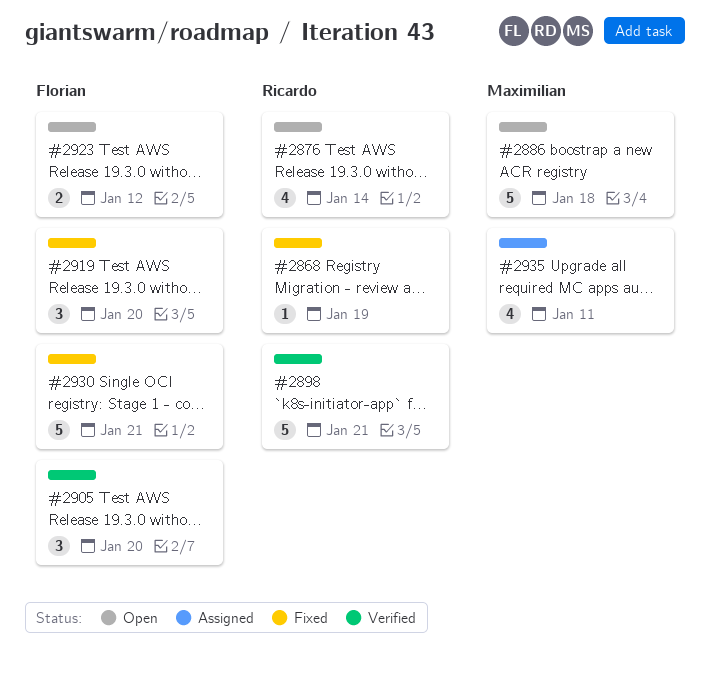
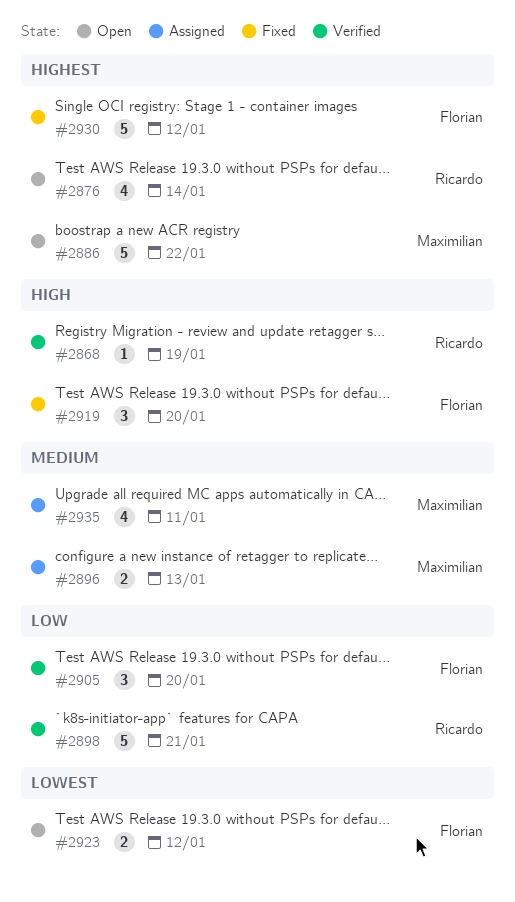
#2868, status: Fixed -> Verified
#2886, due: Jan 18 -> Jan 22
#2896: none -> present
#2930, due: Jan 21 -> Jan 12

